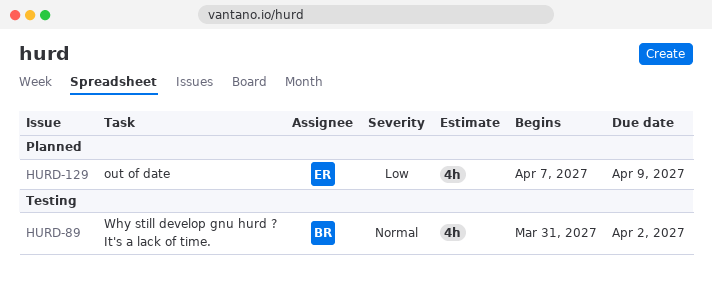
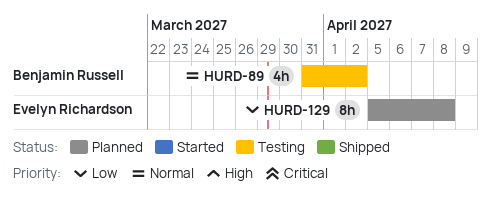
HURD-129, estimate: 4h -> 8h
HURD-129, start: Apr 7 -> Apr 5
HURD-129, due: Apr 9 -> Apr 8

